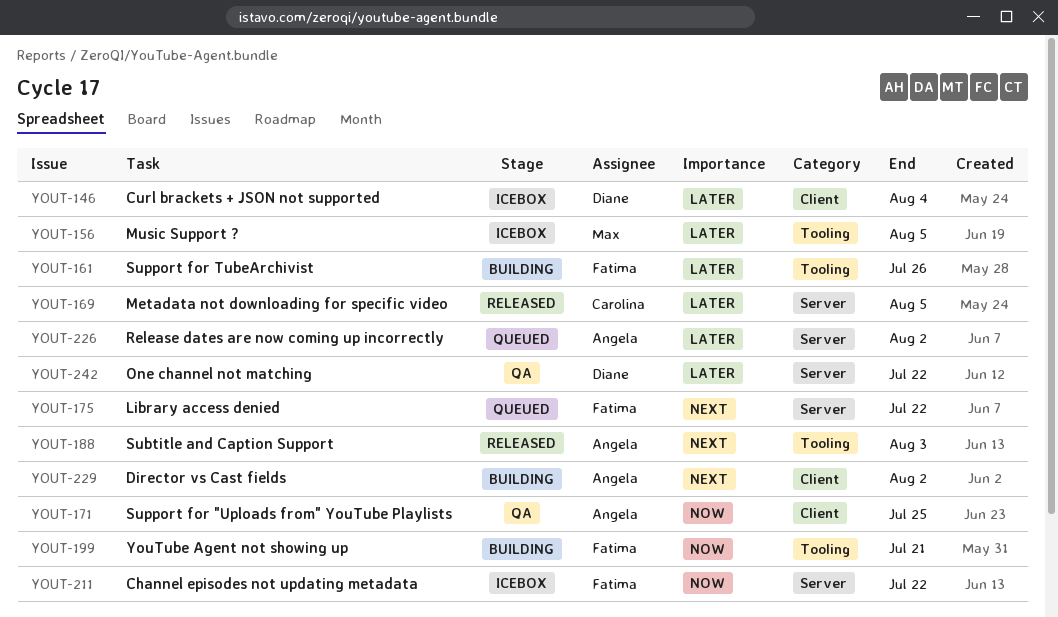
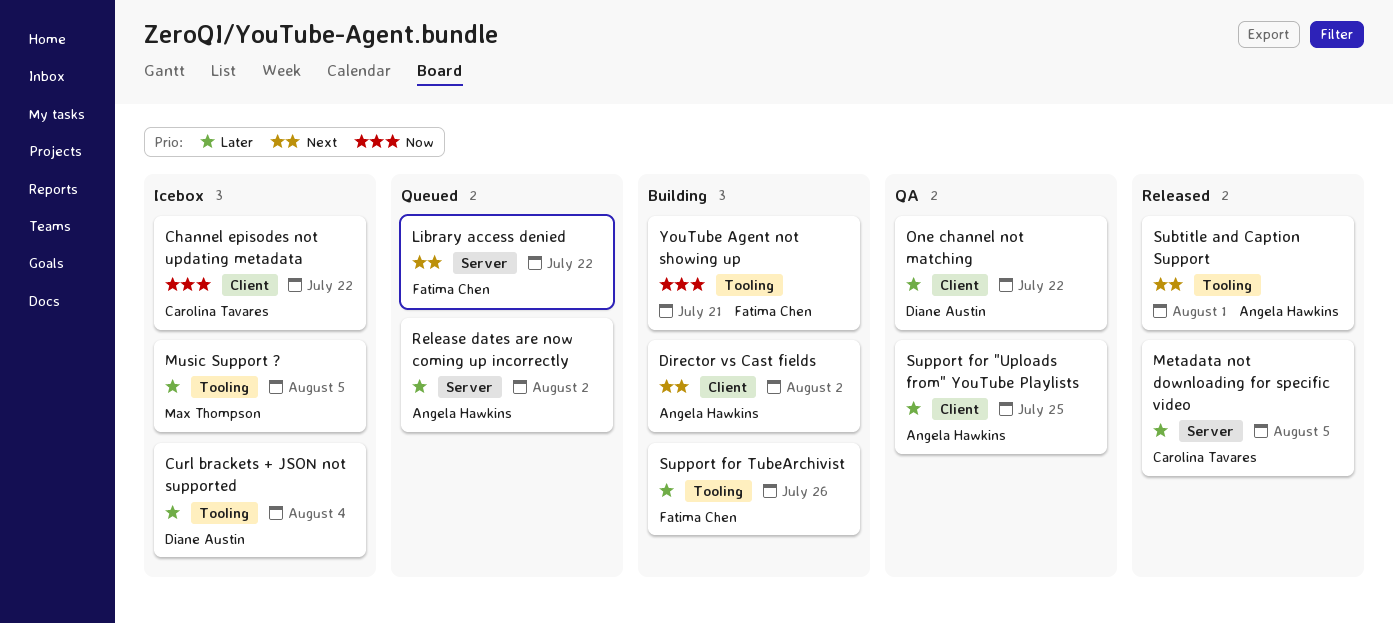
Channel episodes not updating metadata, owner: Fatima Chen -> Carolina Tavares
Channel episodes not updating metadata, label: Server -> Client
Curl brackets + JSON not supported, label: Client -> Tooling
One channel not matching, label: Server -> Client
Subtitle and Caption Support, due: Aug 3 -> Aug 1
Support for "Uploads from" YouTube Playlists, priority: Now -> Later

